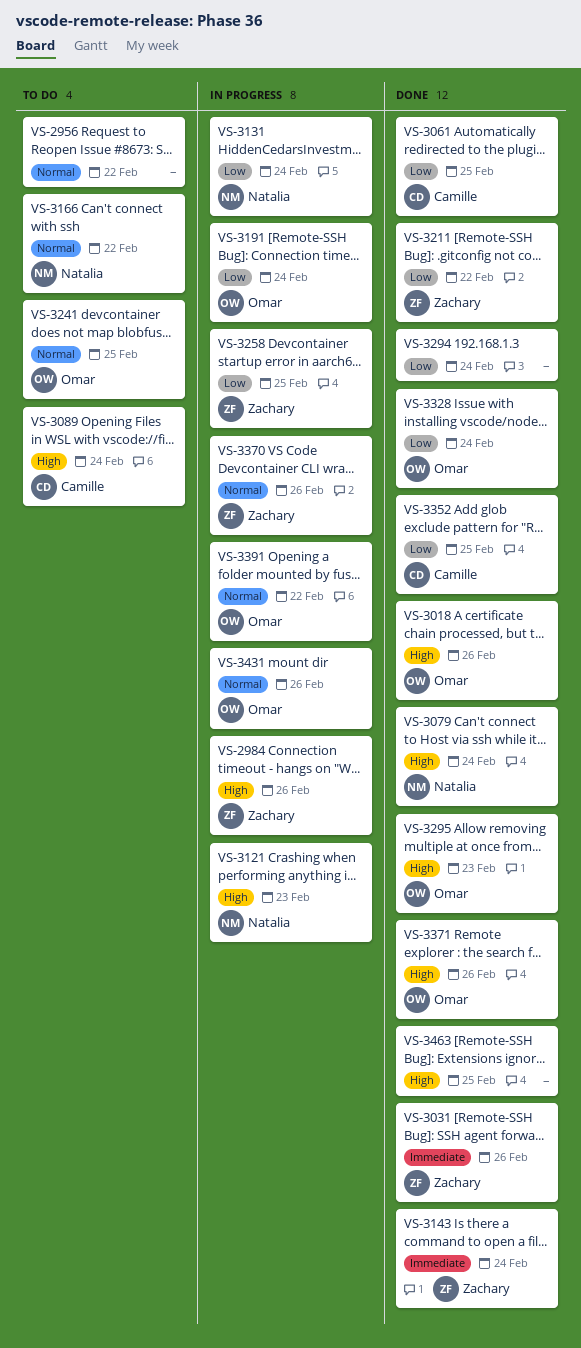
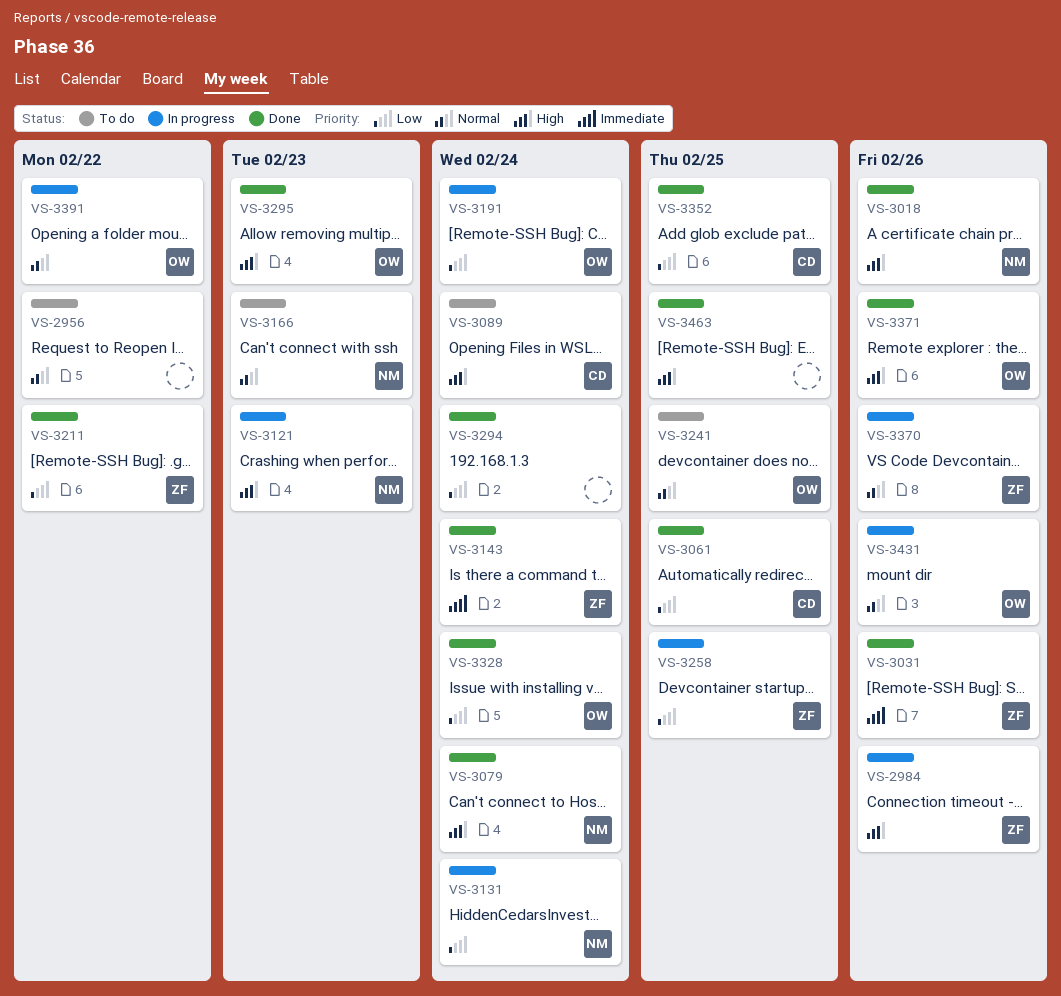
VS-3018, owner: Omar -> Natalia
VS-3166, due: Feb 22 -> Feb 23

